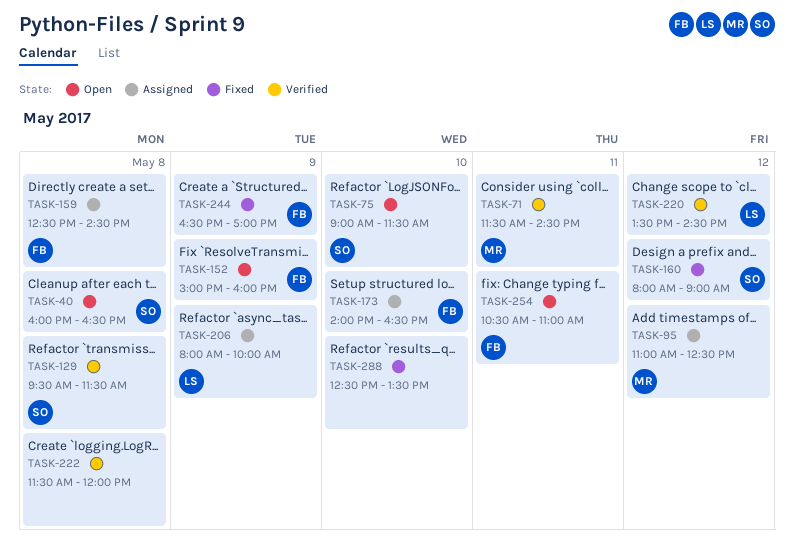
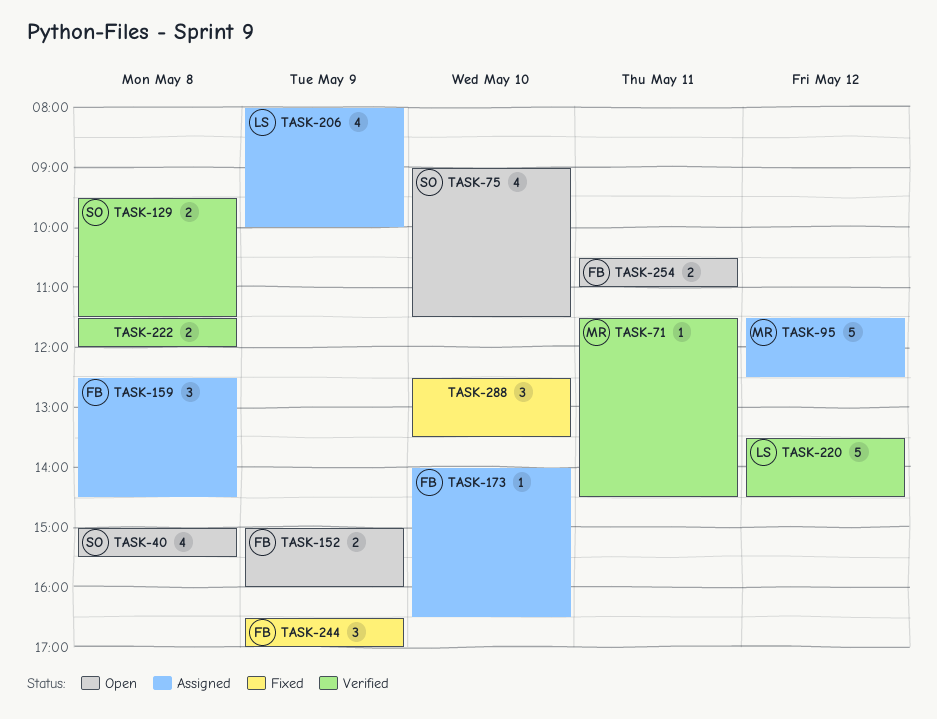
TASK-40, begins: 16:00 -> 15:00
TASK-40, ends: 16:30 -> 15:30
TASK-95, begins: 11:00 -> 11:30
TASK-160: present -> none

